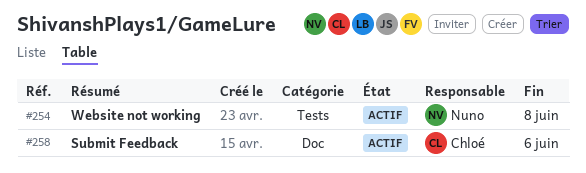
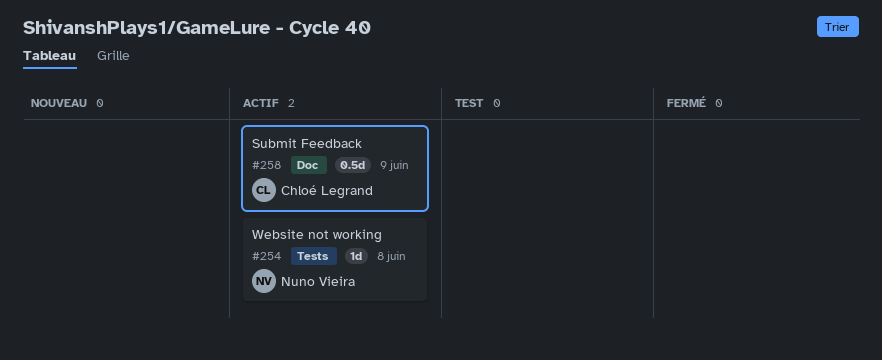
#258, due: Jun 6 -> Jun 9

